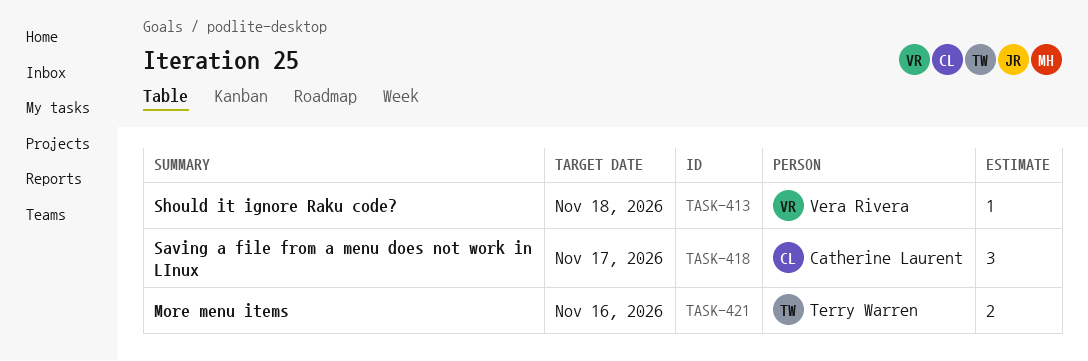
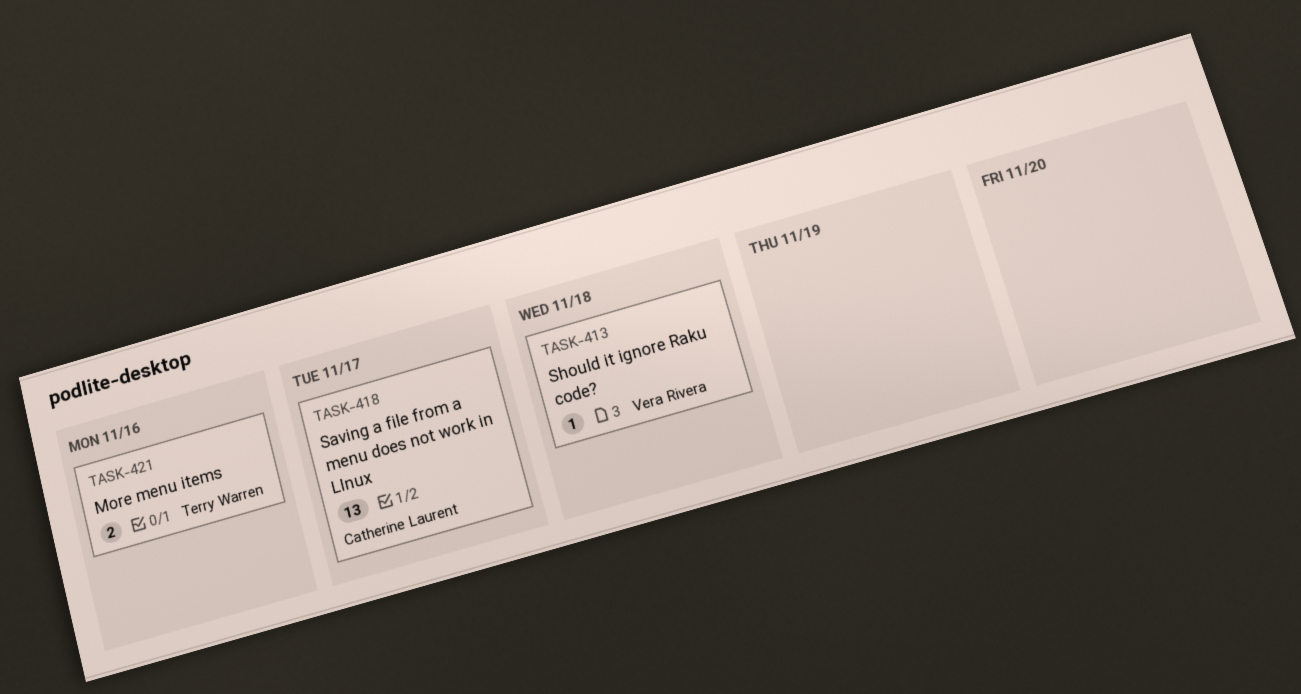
TASK-418, estimate: 3 -> 13

